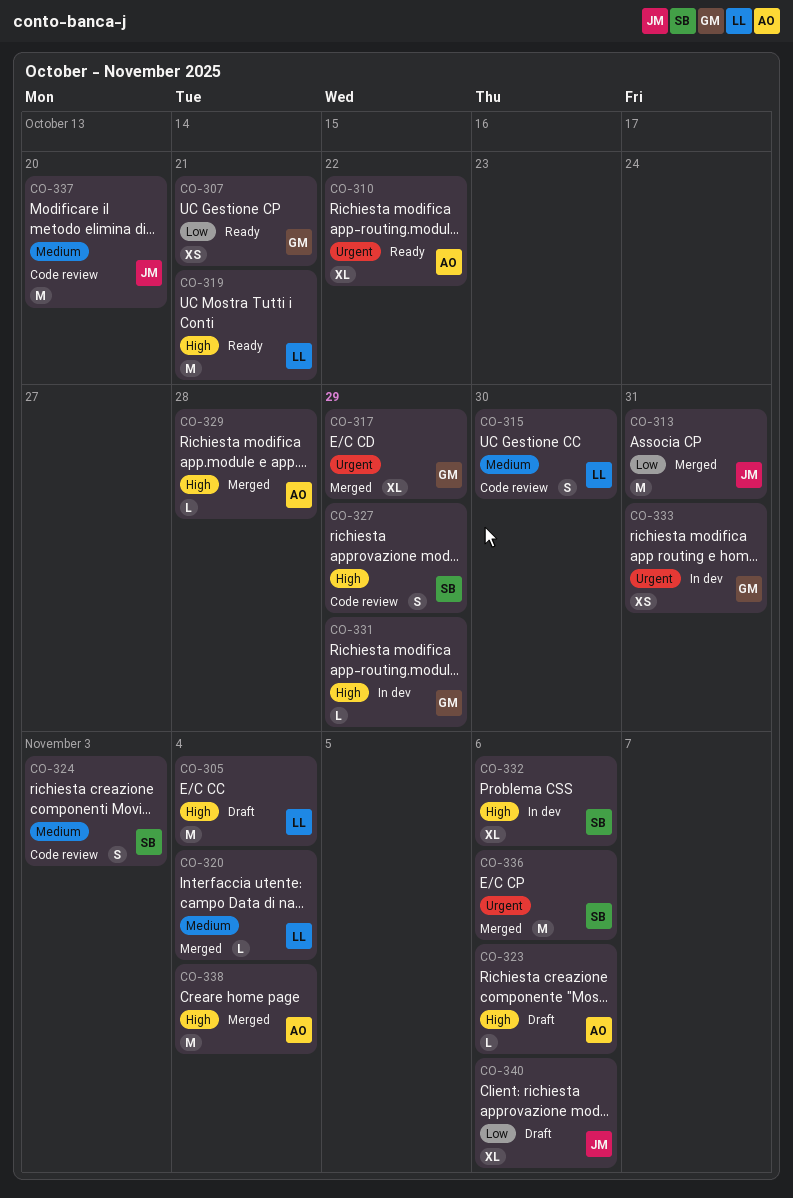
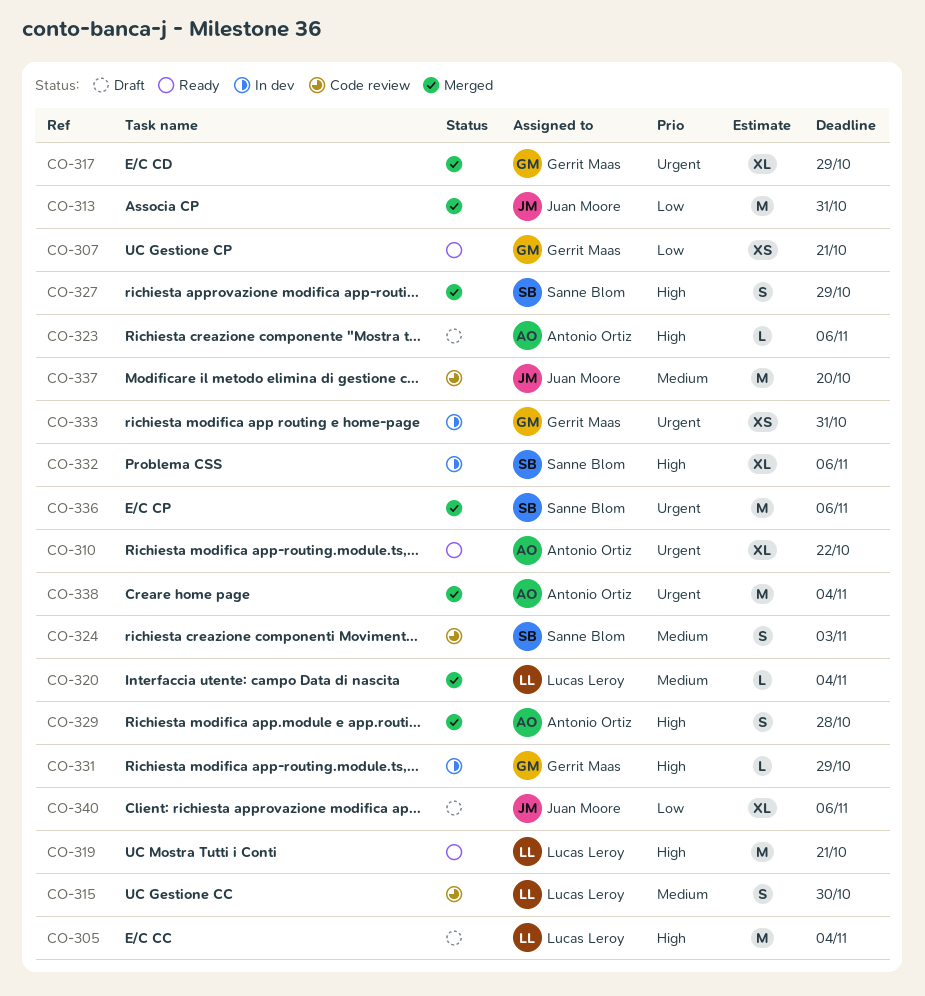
CO-327, status: Code review -> Merged
CO-329, estimate: L -> S
CO-338, priority: High -> Urgent

